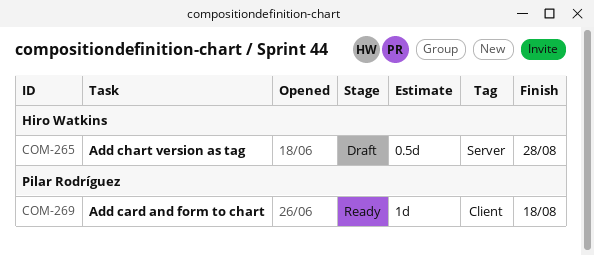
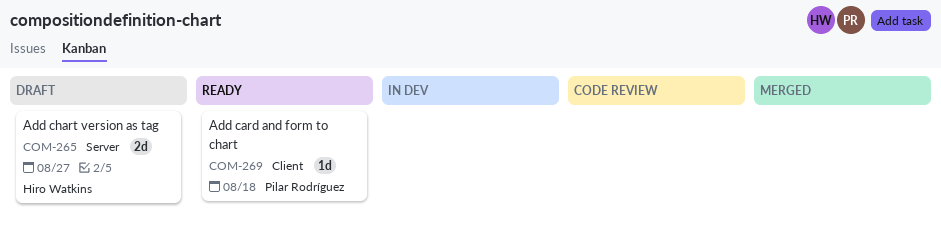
COM-265, estimate: 0.5d -> 2d
COM-265, due: Aug 28 -> Aug 27

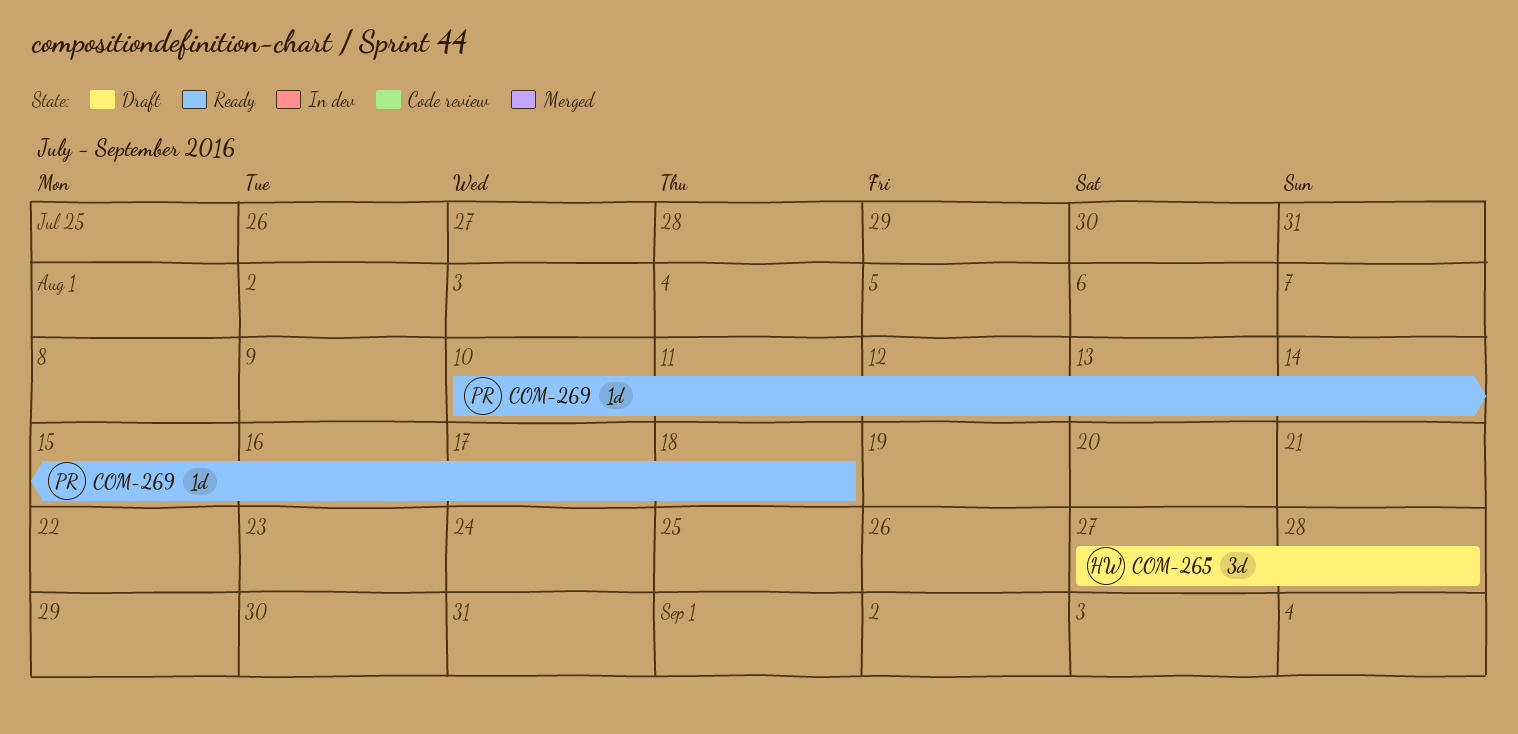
COM-265, estimate: 2d -> 3d
COM-265, due: Aug 27 -> Aug 28

